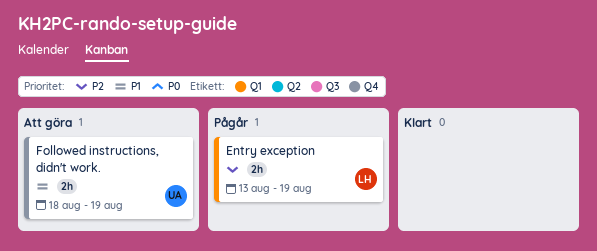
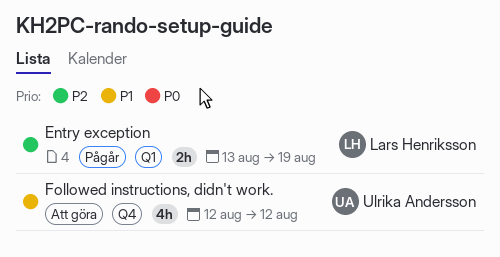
Followed instructions, didn't work., estimate: 2h -> 4h
Followed instructions, didn't work., start: Aug 18 -> Aug 12
Followed instructions, didn't work., due: Aug 19 -> Aug 12

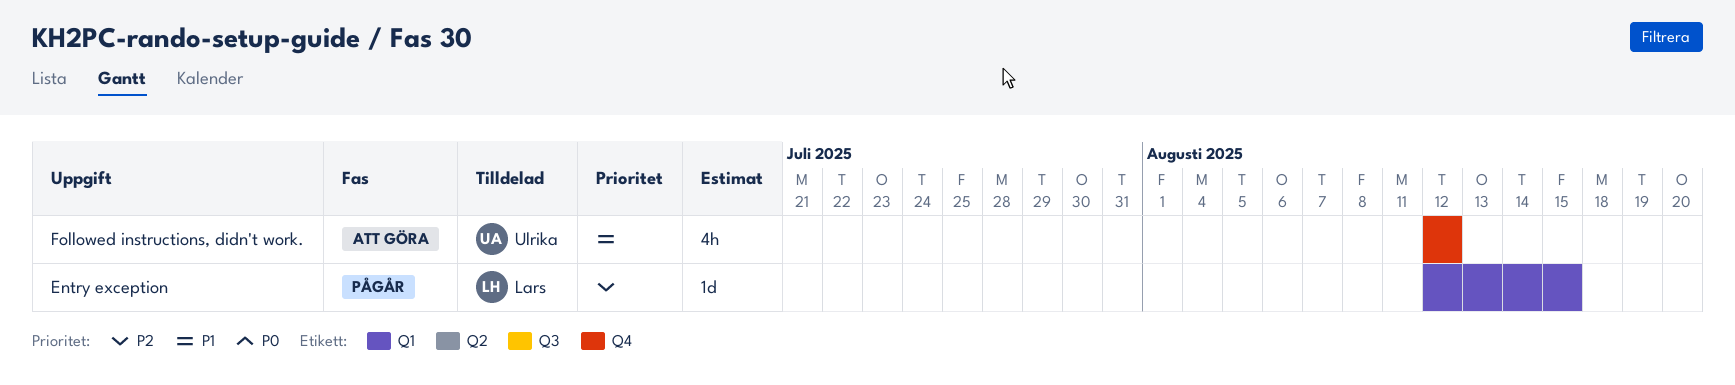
Entry exception, estimate: 2h -> 1d
Entry exception, start: Aug 13 -> Aug 12
Entry exception, due: Aug 19 -> Aug 15

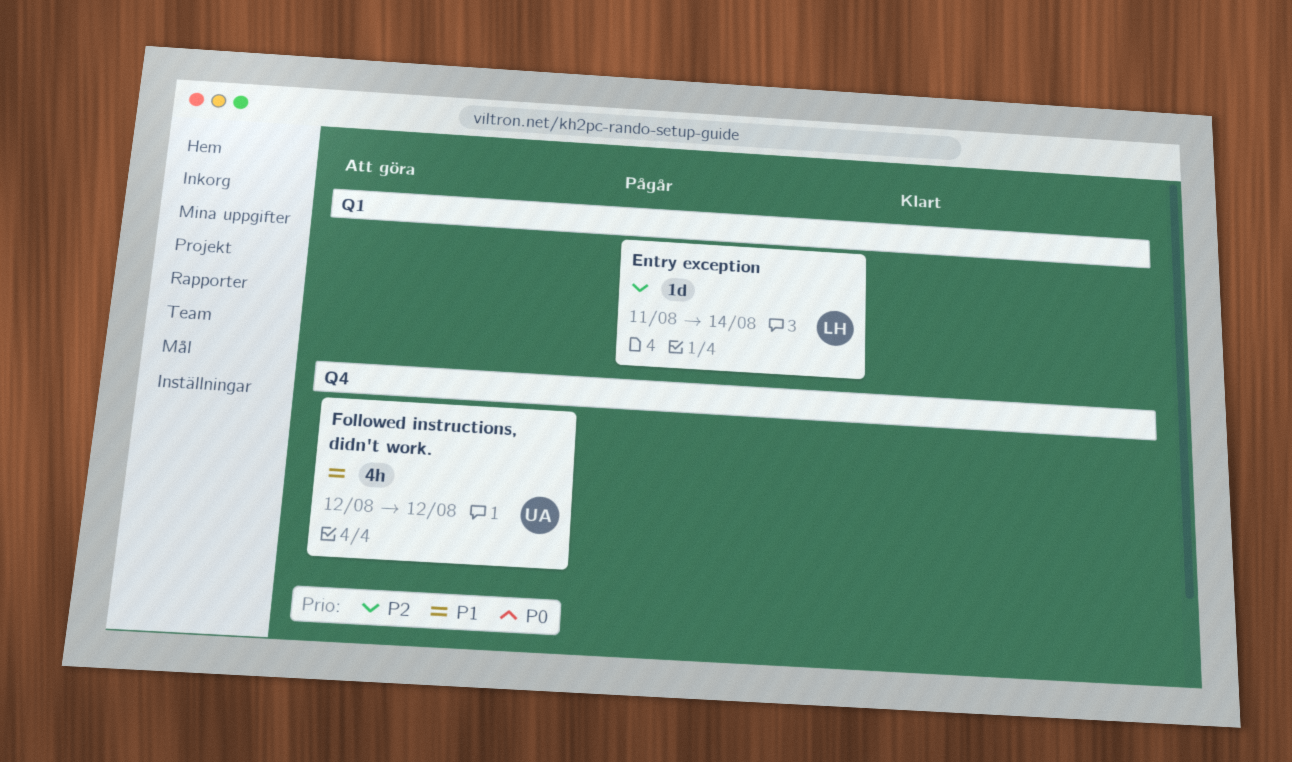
Entry exception, start: Aug 12 -> Aug 11
Entry exception, due: Aug 15 -> Aug 14

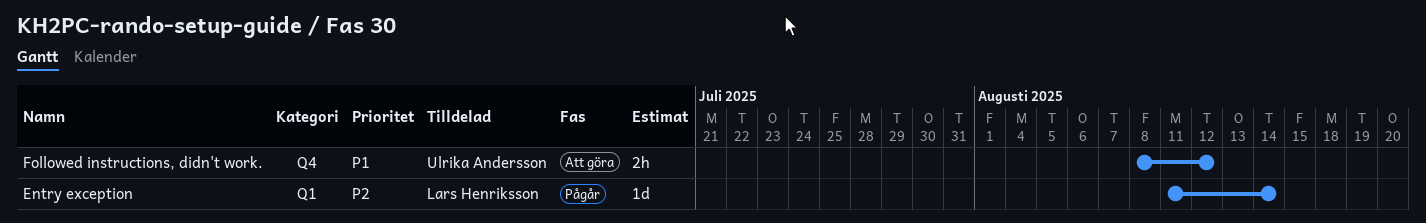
Followed instructions, didn't work., estimate: 4h -> 2h
Followed instructions, didn't work., start: Aug 12 -> Aug 8

